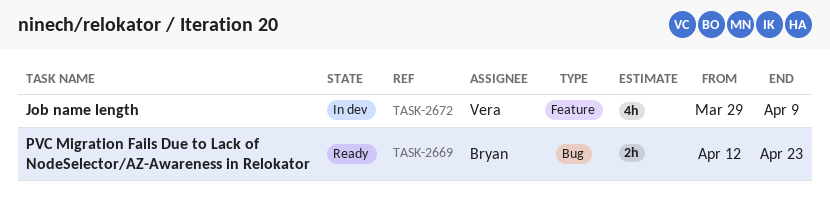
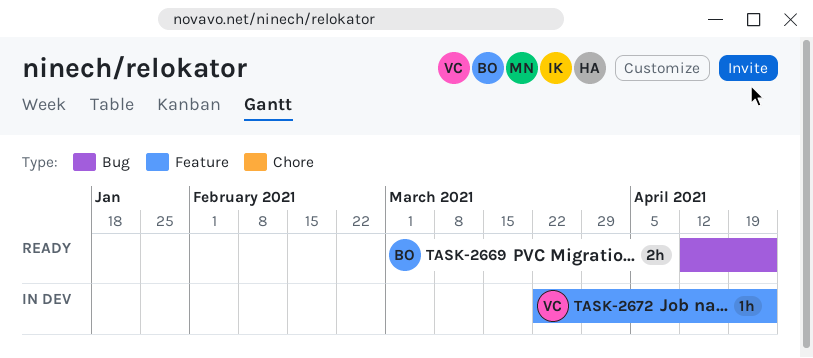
TASK-2672, estimate: 4h -> 1h
TASK-2672, start: Mar 29 -> Mar 22
TASK-2672, due: Apr 9 -> Apr 23

